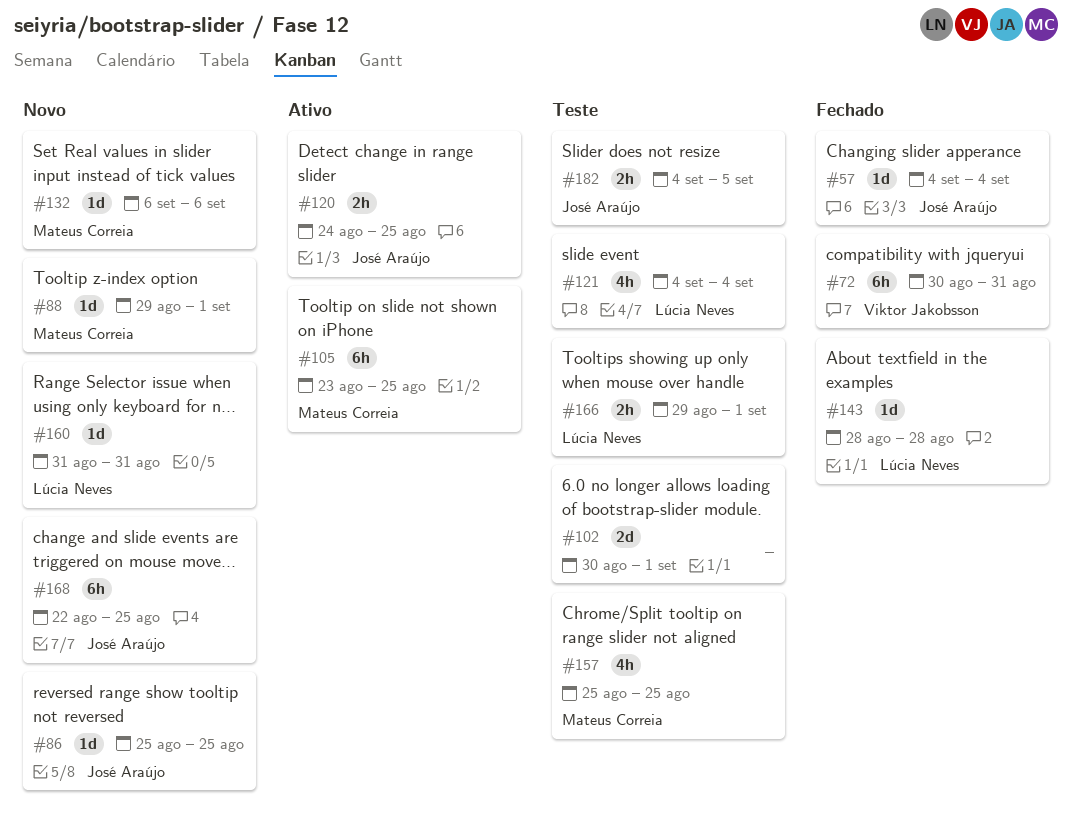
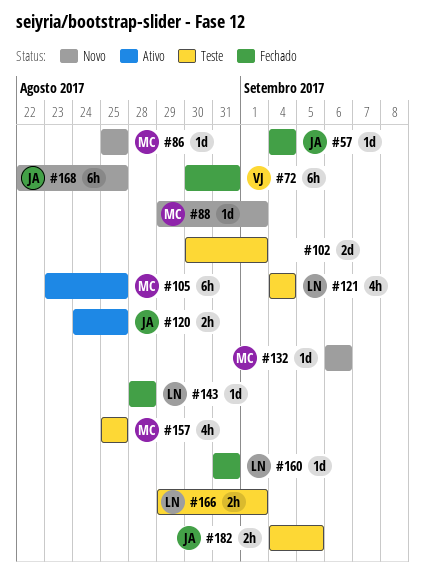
#86, owner: José Araújo -> Mateus Correia
#160, status: Novo -> Fechado

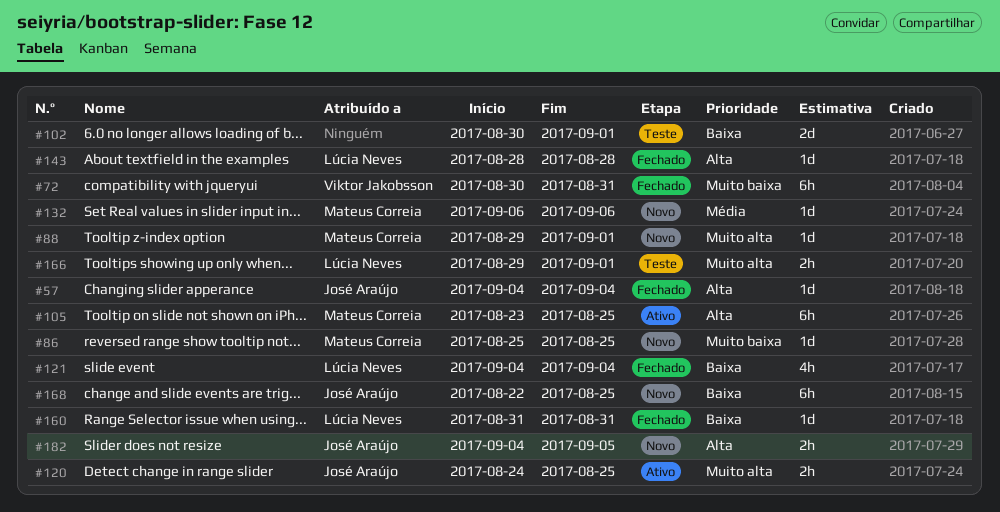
#121, status: Teste -> Fechado
#157: present -> none
#182, status: Teste -> Novo

